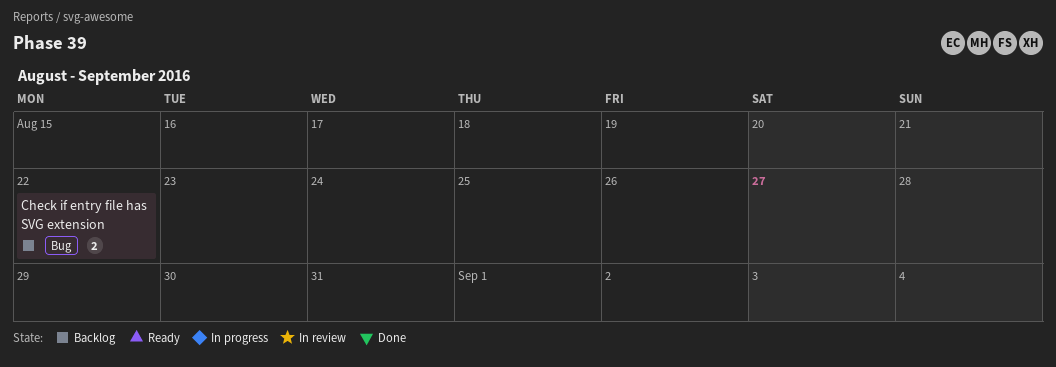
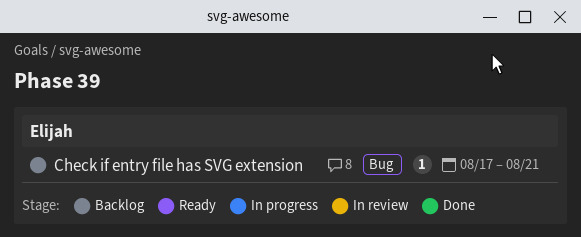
Check if entry file has SVG extension, estimate: 2 -> 1
Check if entry file has SVG extension, due: Aug 22 -> Aug 21

